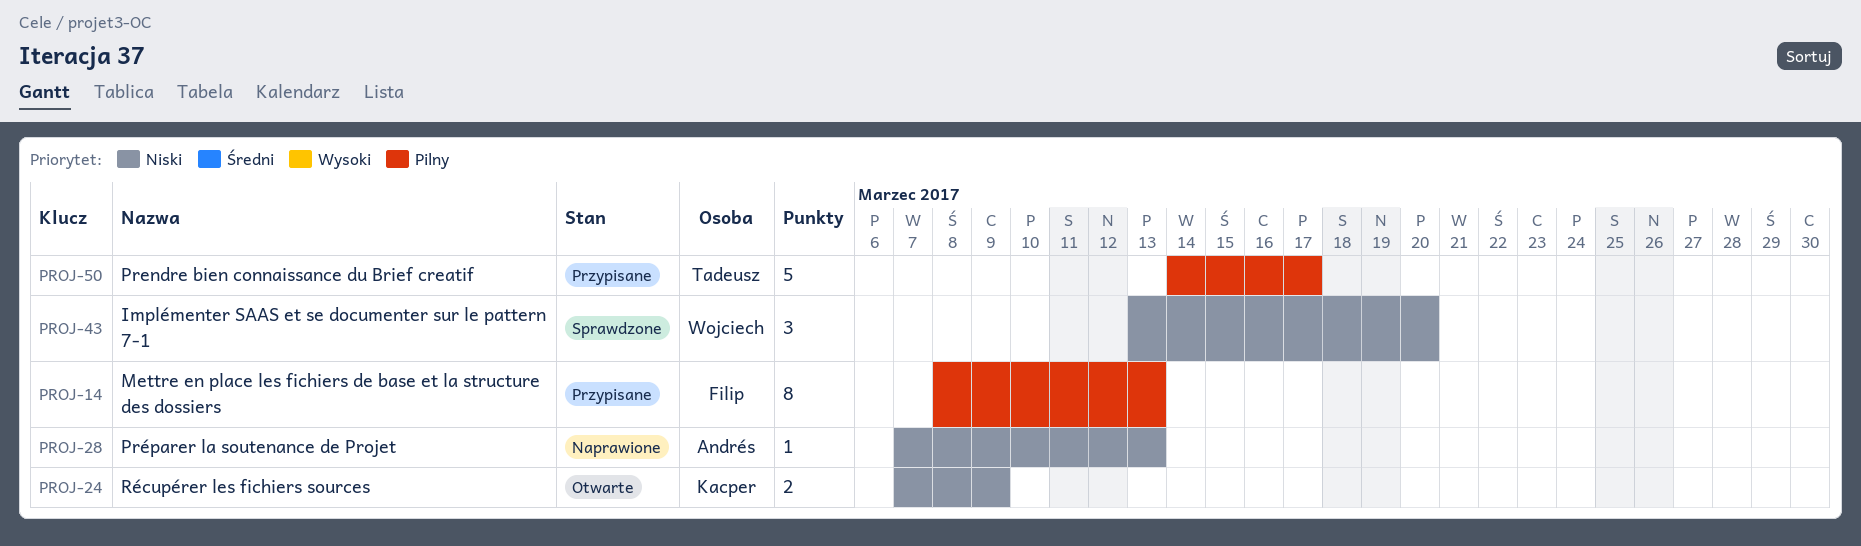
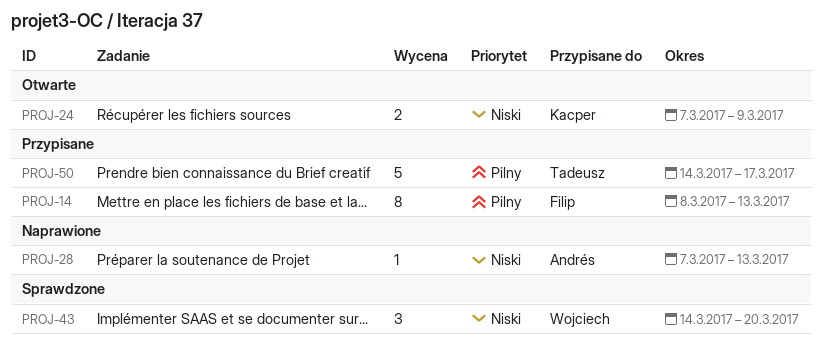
PROJ-43, start: Mar 13 -> Mar 14

